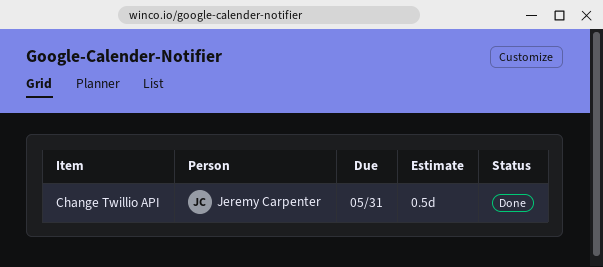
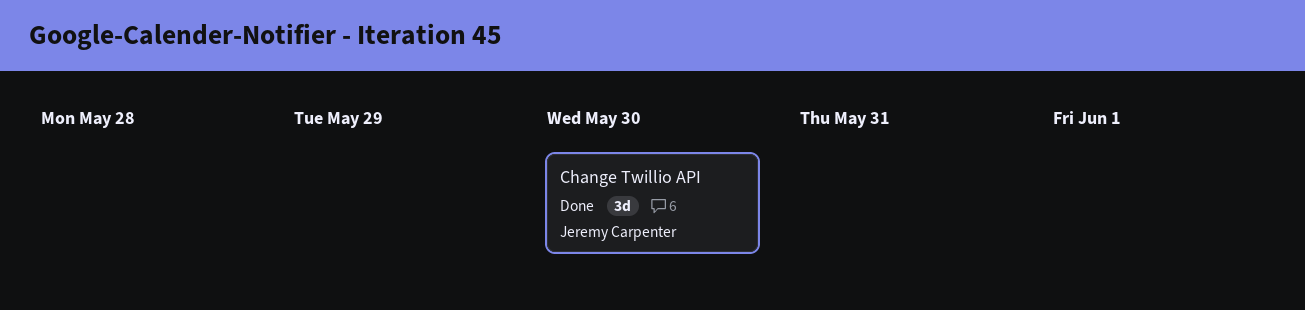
Change Twillio API, estimate: 0.5d -> 3d
Change Twillio API, due: May 31 -> May 30

